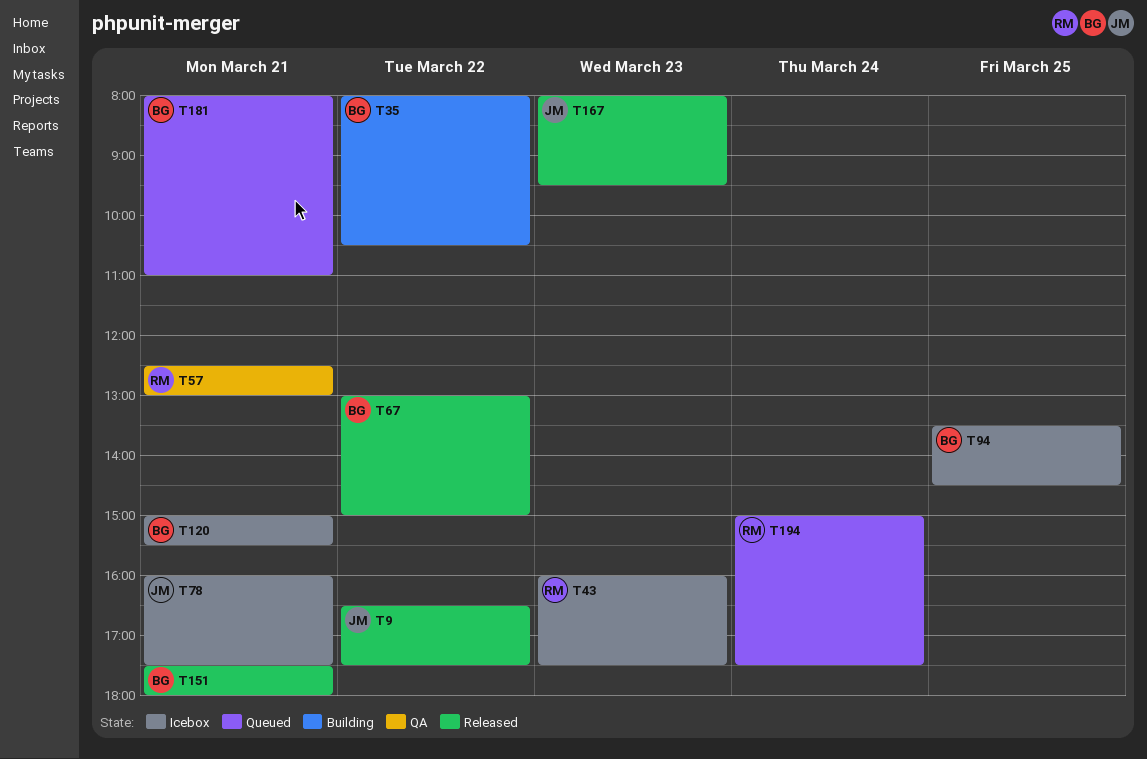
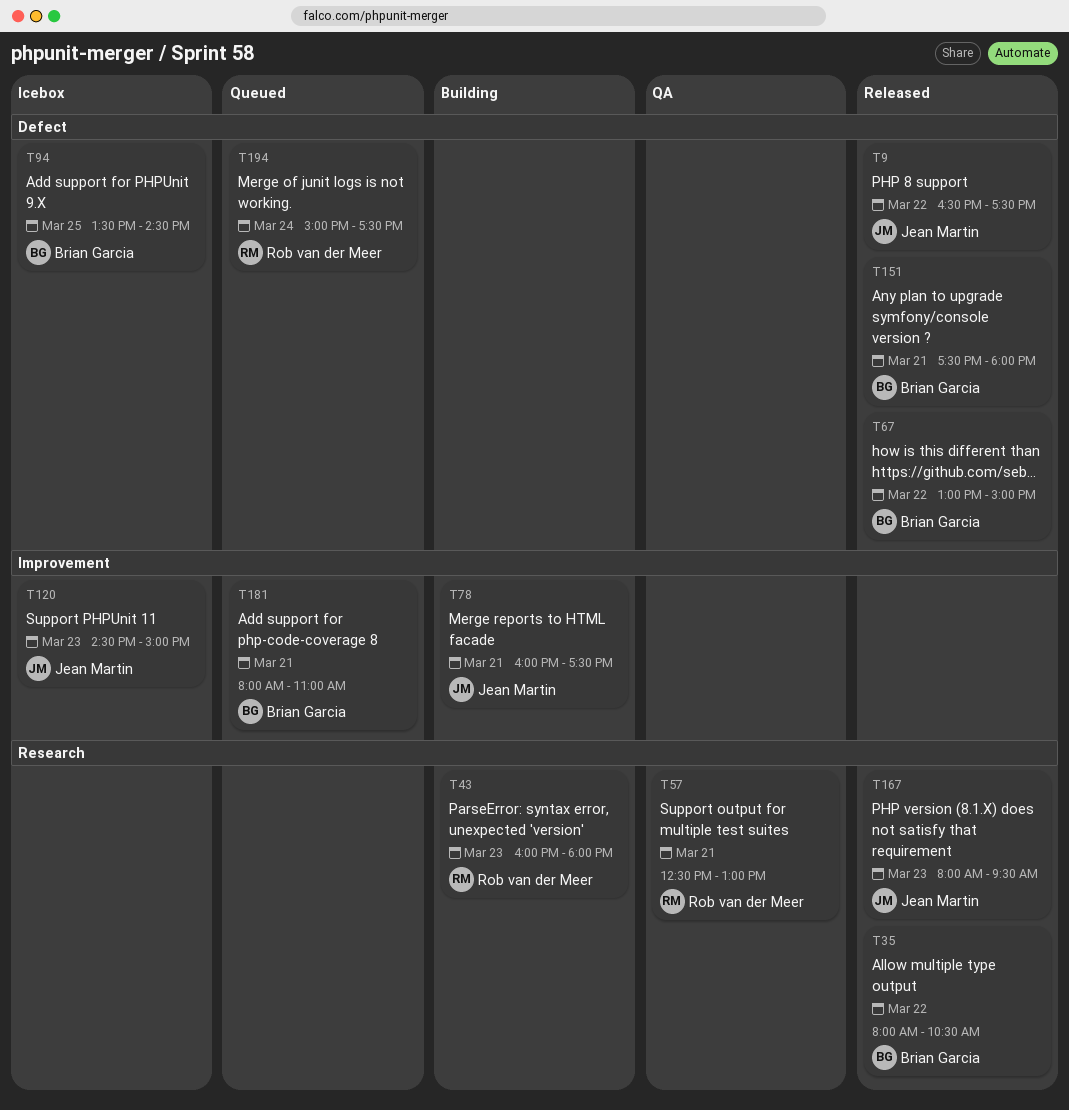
T35, status: Building -> Released
T43, status: Icebox -> Building
T43, ends: 17:30 -> 18:00
T78, status: Icebox -> Building
T120, owner: Brian Garcia -> Jean Martin
T120, day: Mar 21 -> Mar 23
T120, begins: 15:00 -> 14:30
T120, ends: 15:30 -> 15:00

